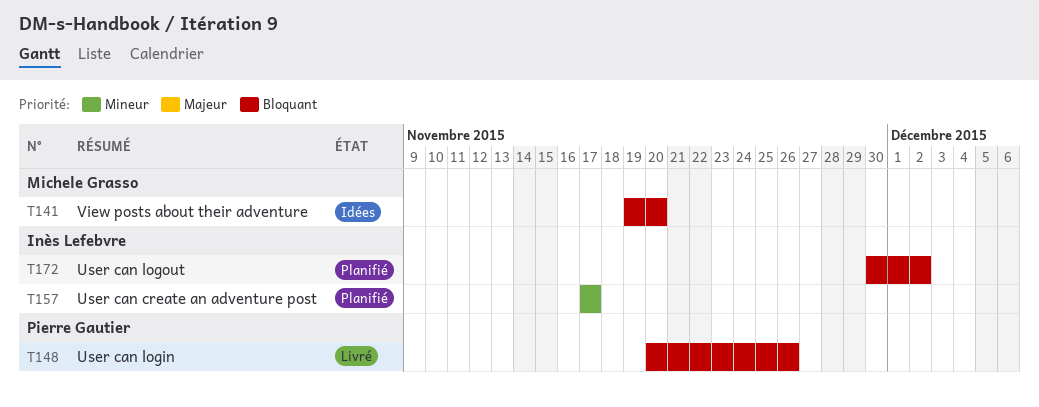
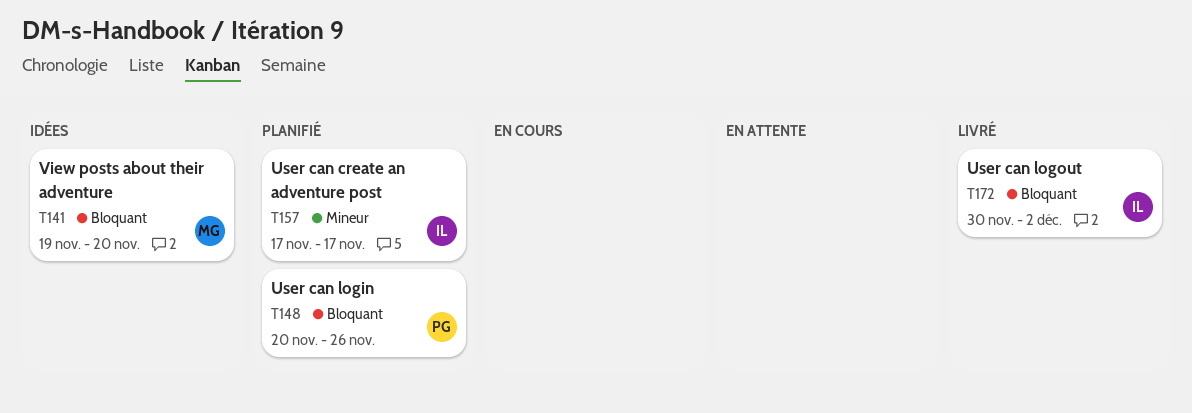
T148, status: Livré -> Planifié
T172, status: Planifié -> Livré

